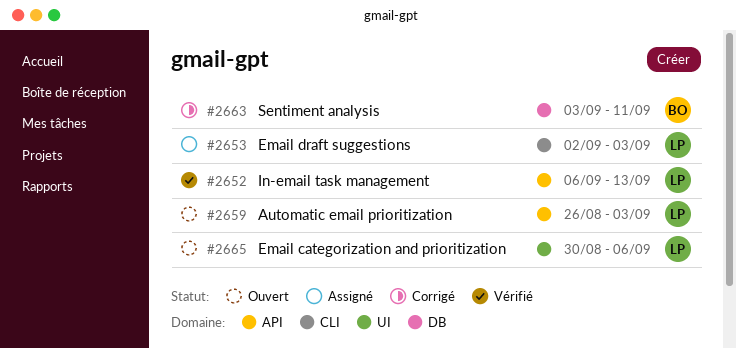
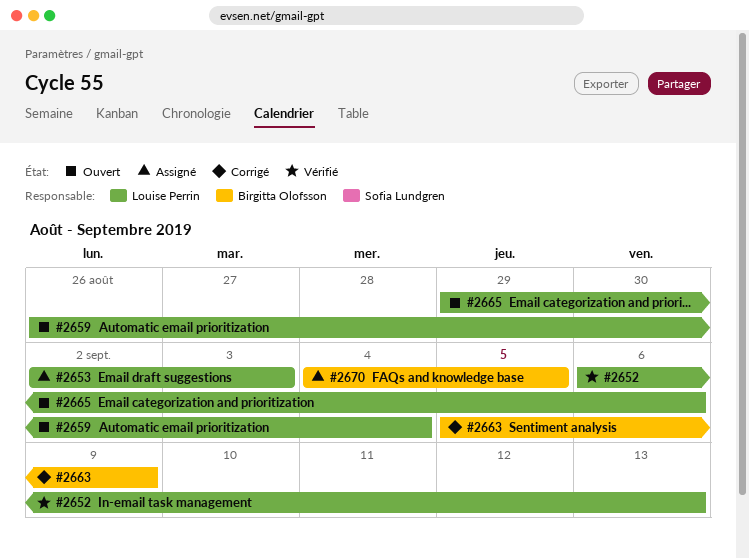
#2659, due: Sep 3 -> Sep 4
#2663, start: Sep 3 -> Sep 5
#2663, due: Sep 11 -> Sep 9
#2665, start: Aug 30 -> Aug 29
#2670: none -> present

